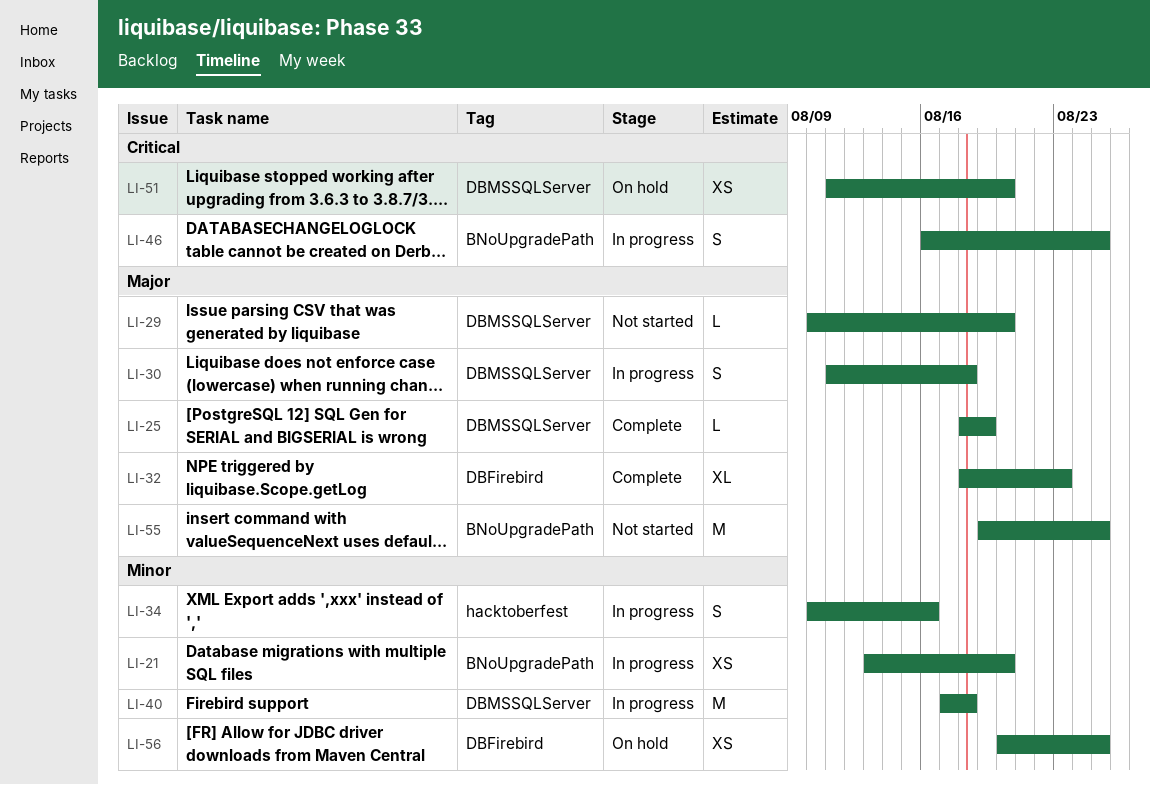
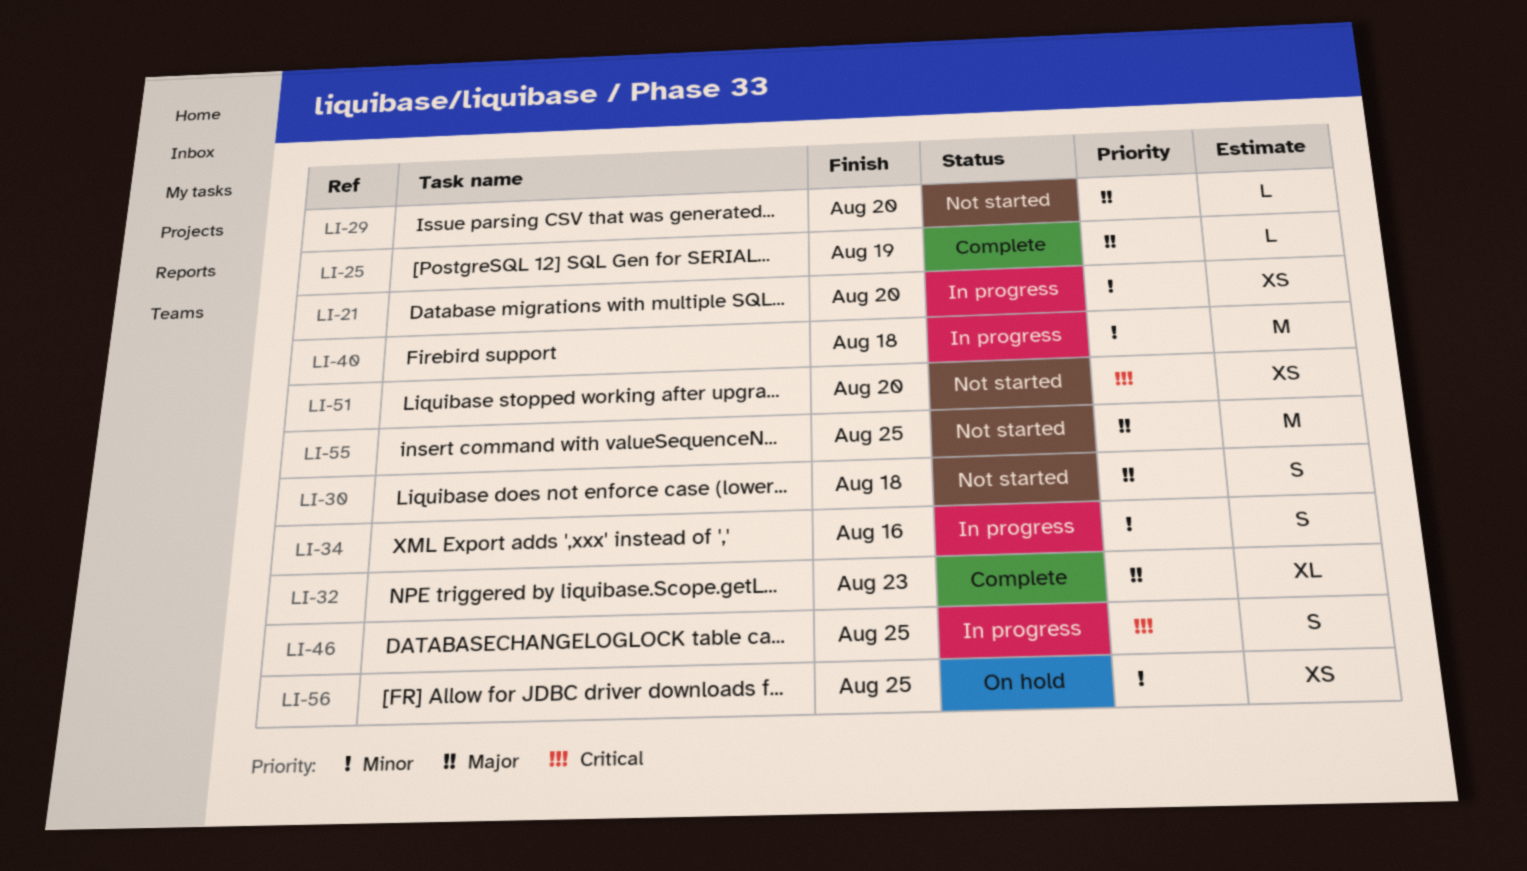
LI-30, status: In progress -> Not started
LI-51, status: On hold -> Not started

